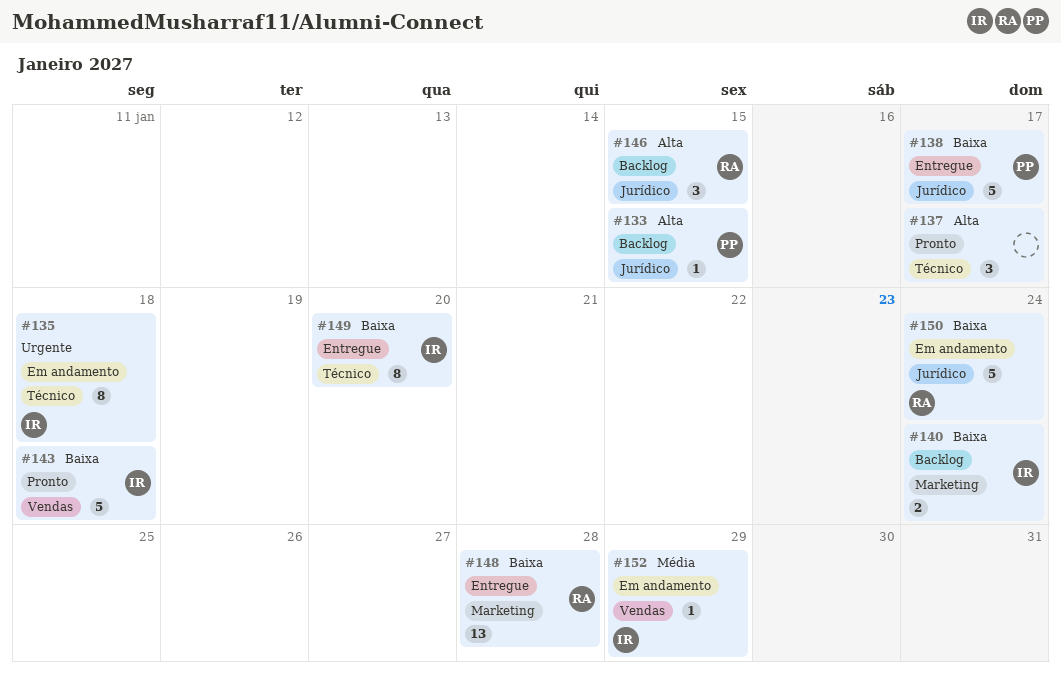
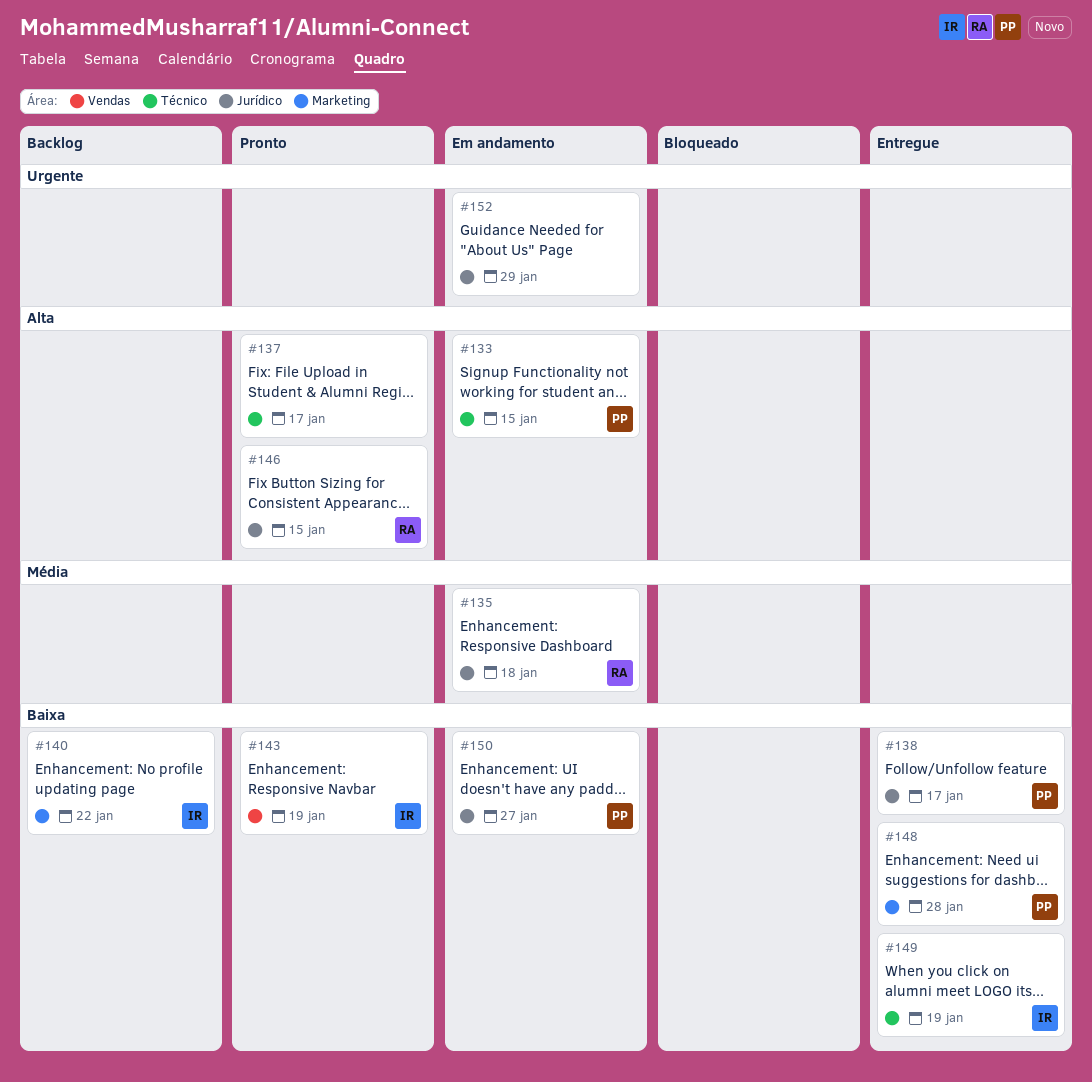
#133, status: Backlog -> Em andamento
#133, label: Jurídico -> Técnico
#135, owner: IR -> RA
#135, priority: Urgente -> Média
#135, label: Técnico -> Jurídico
#140, due: Jan 24 -> Jan 22
#143, due: Jan 18 -> Jan 19
#146, status: Backlog -> Pronto
#148, owner: RA -> PP
#149, due: Jan 20 -> Jan 19
#150, owner: RA -> PP
#150, due: Jan 24 -> Jan 27
#152, owner: IR -> none
#152, priority: Média -> Urgente
#152, label: Vendas -> Jurídico

